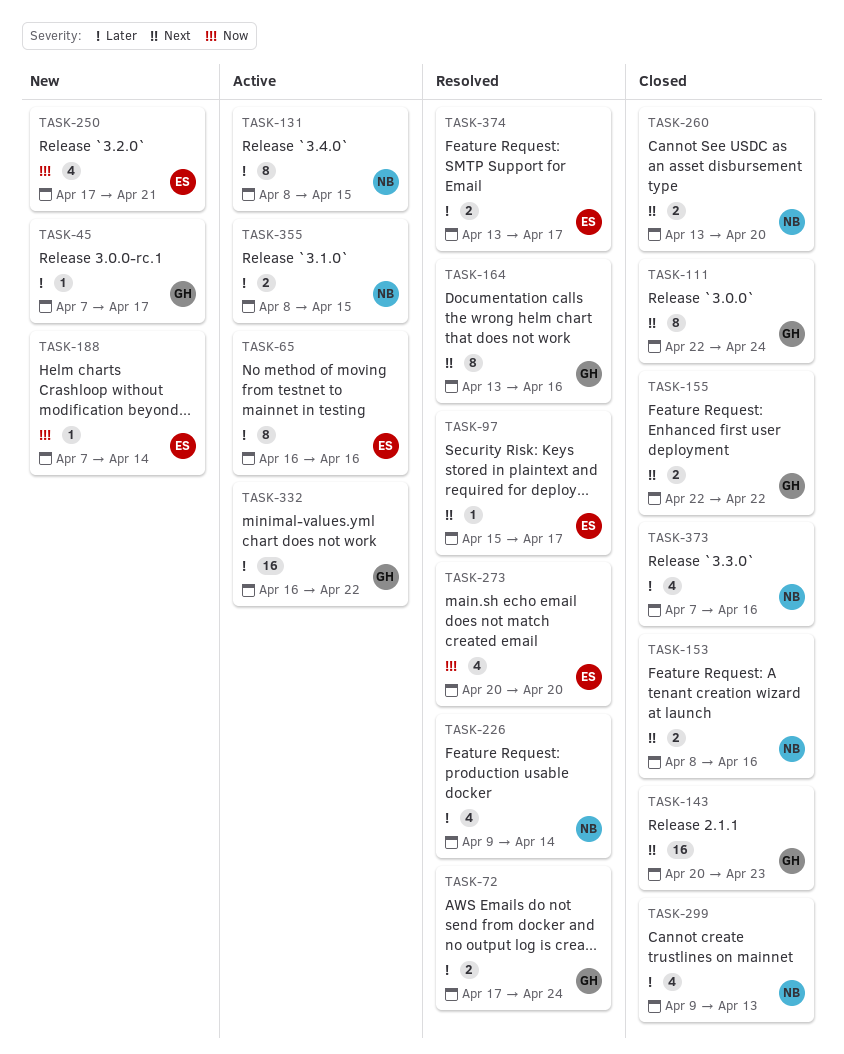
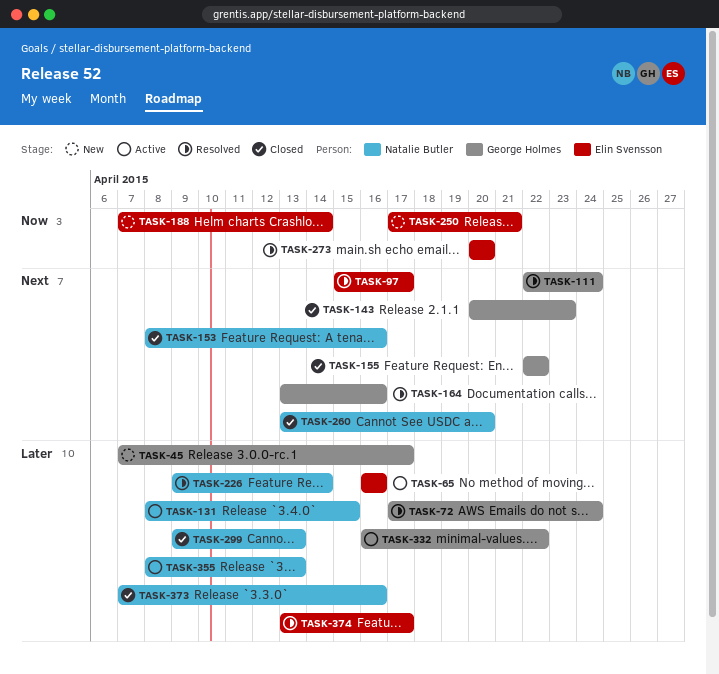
TASK-111, status: Closed -> Resolved
TASK-355, due: Apr 15 -> Apr 13

